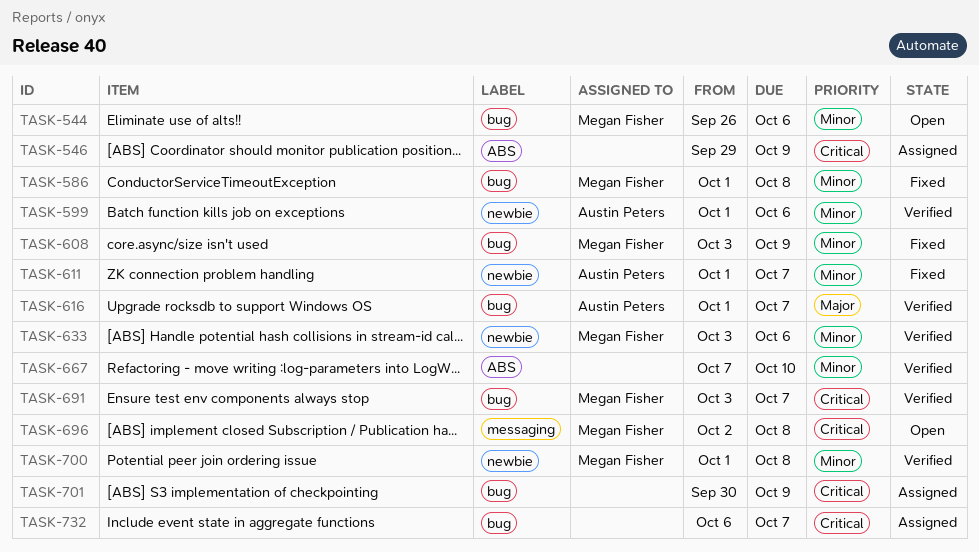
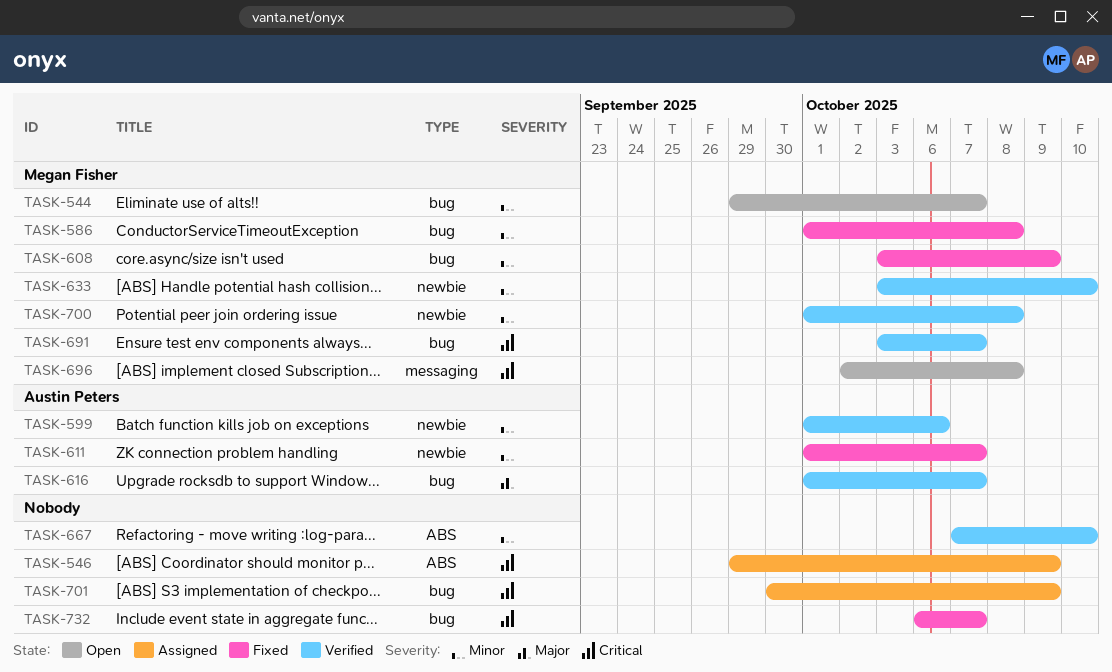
TASK-544, start: Sep 26 -> Sep 29
TASK-544, due: Oct 6 -> Oct 7
TASK-633, due: Oct 6 -> Oct 10
TASK-732, status: Assigned -> Fixed

